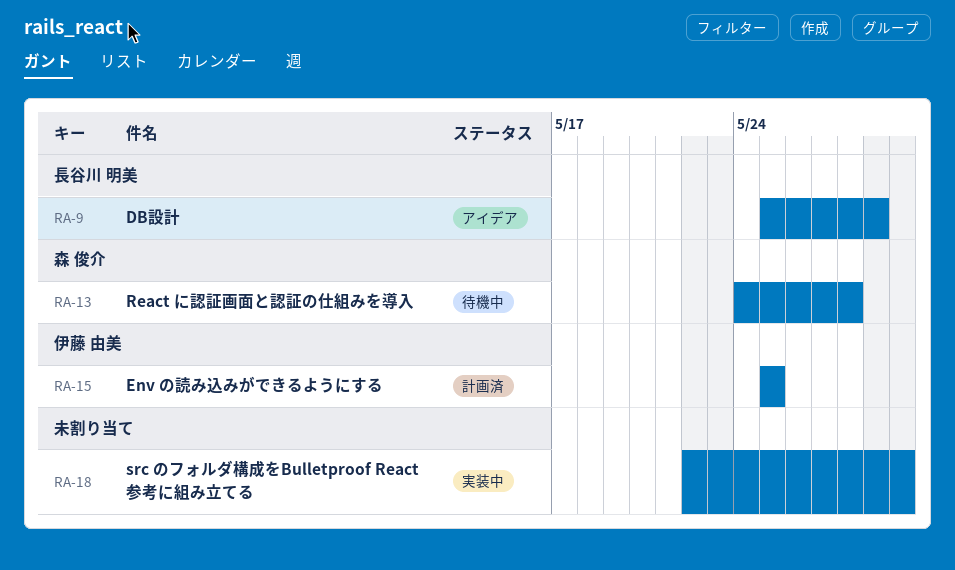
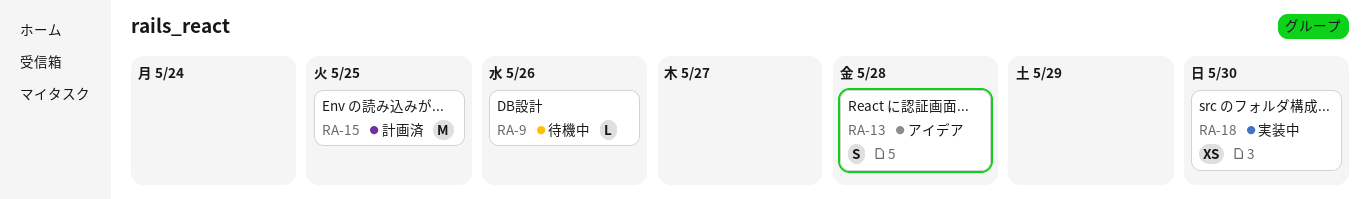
RA-9, status: アイデア -> 待機中
RA-9, due: May 29 -> May 26
RA-13, status: 待機中 -> アイデア

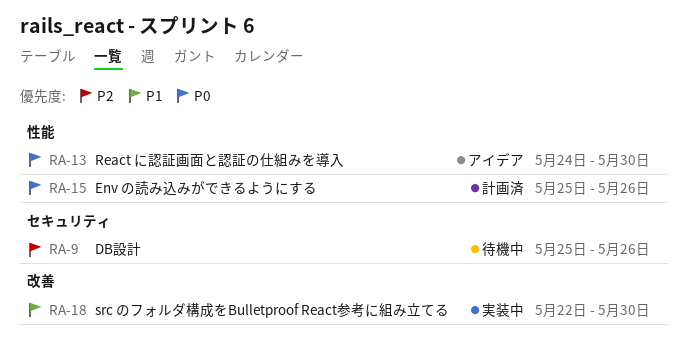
RA-13, due: May 28 -> May 30
RA-15, due: May 25 -> May 26

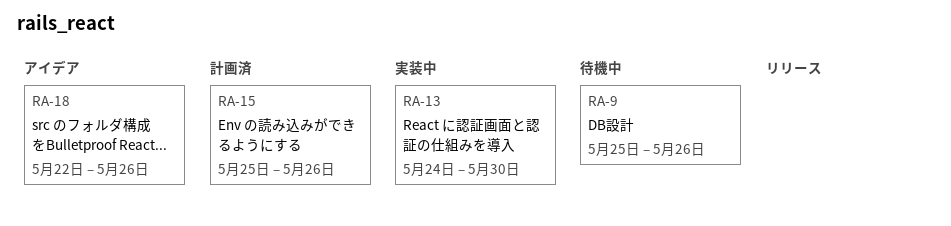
RA-13, status: アイデア -> 実装中
RA-18, status: 実装中 -> アイデア
RA-18, due: May 30 -> May 26

